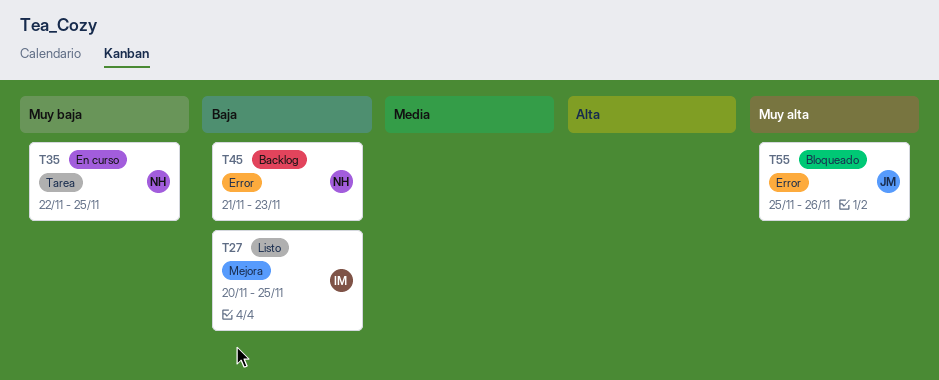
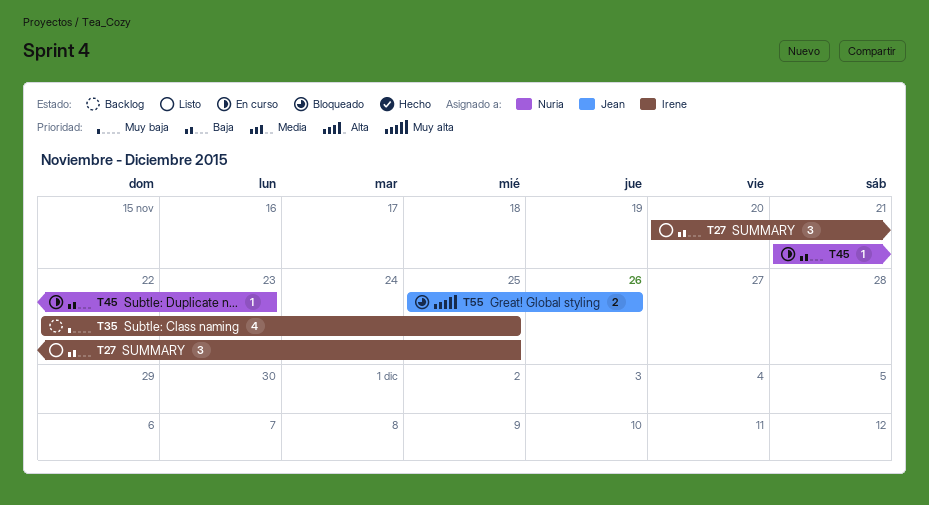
T35, status: En curso -> Backlog
T35, owner: Nuria -> Irene
T45, status: Backlog -> En curso

